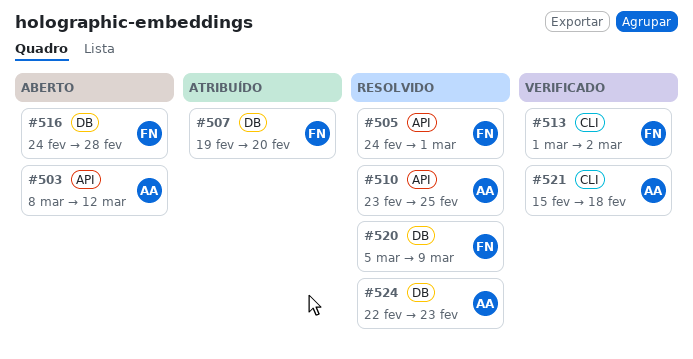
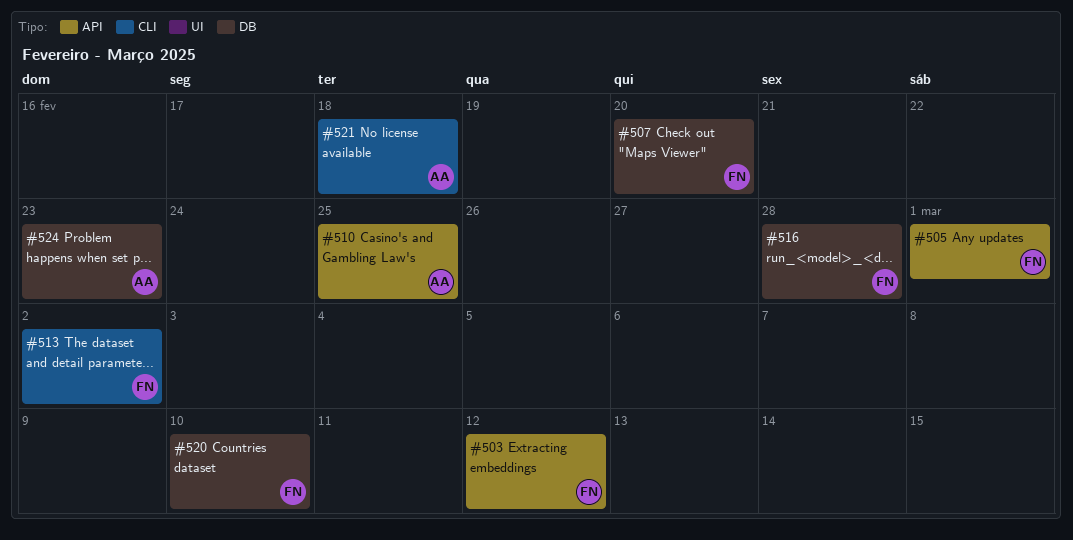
#503, owner: AA -> FN
#520, due: Mar 9 -> Mar 10

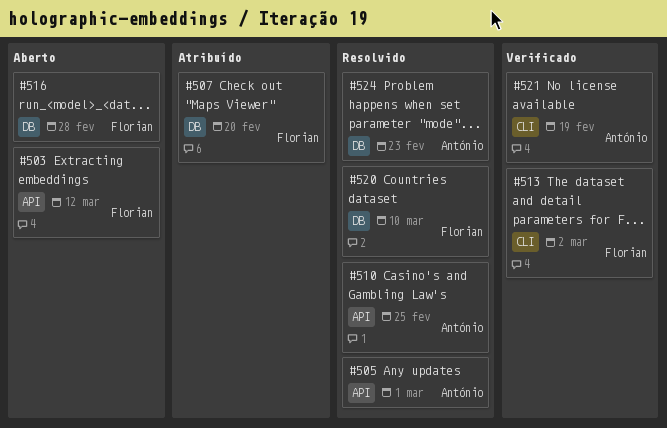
#505, owner: Florian -> António
#521, due: Feb 18 -> Feb 19

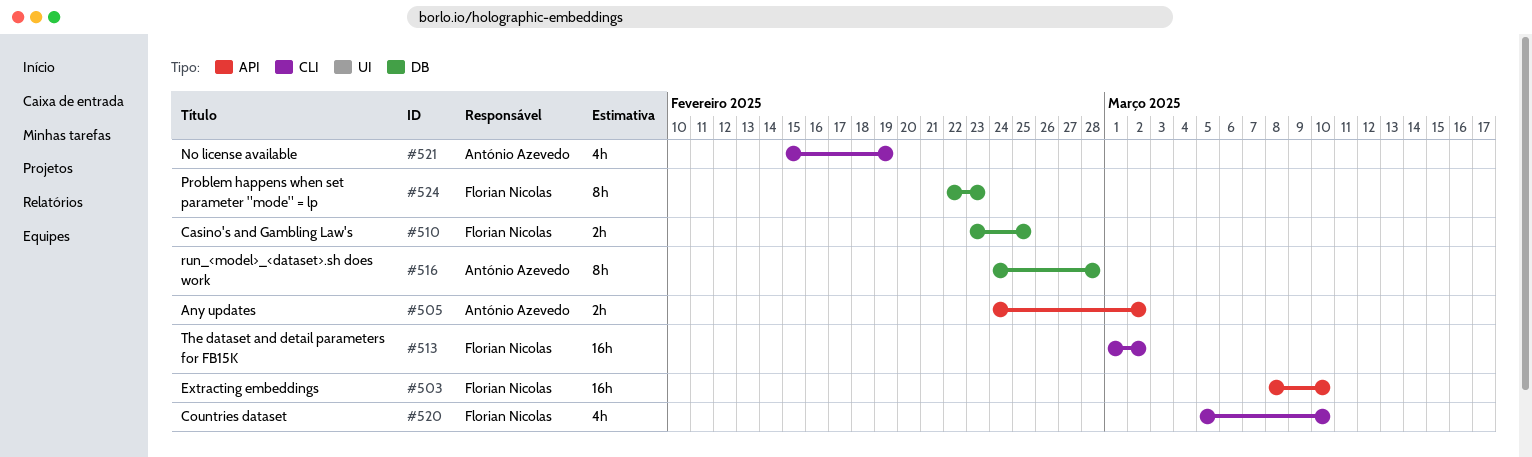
#503, due: Mar 12 -> Mar 10
#505, due: Mar 1 -> Mar 2
#507: present -> none
#510, owner: António Azevedo -> Florian Nicolas
#510, label: API -> DB
#516, owner: Florian Nicolas -> António Azevedo
#520, label: DB -> CLI
#524, owner: António Azevedo -> Florian Nicolas

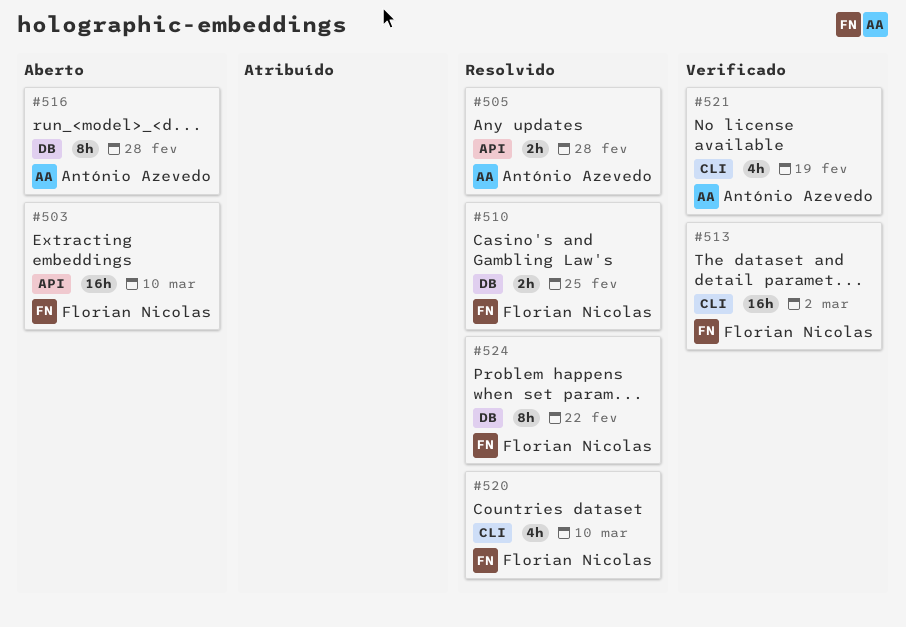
#505, due: Mar 2 -> Feb 28
#524, due: Feb 23 -> Feb 22

